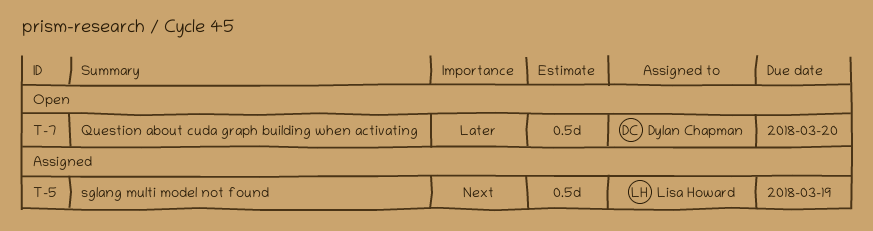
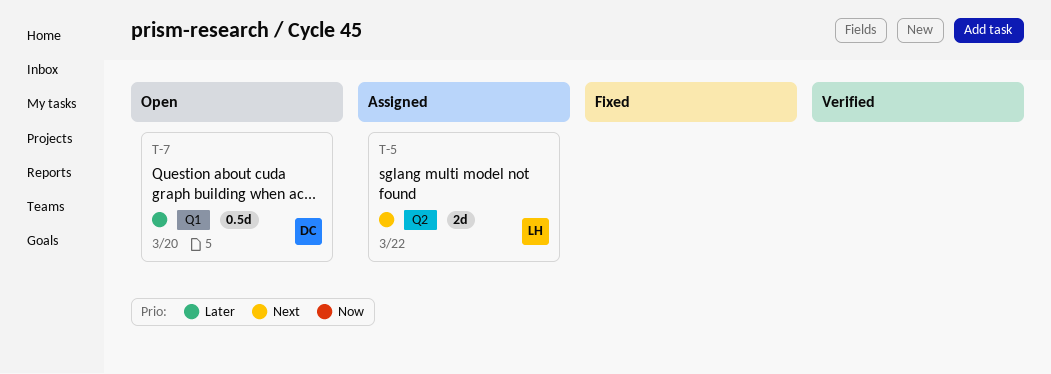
T-5, estimate: 0.5d -> 2d
T-5, due: Mar 19 -> Mar 22

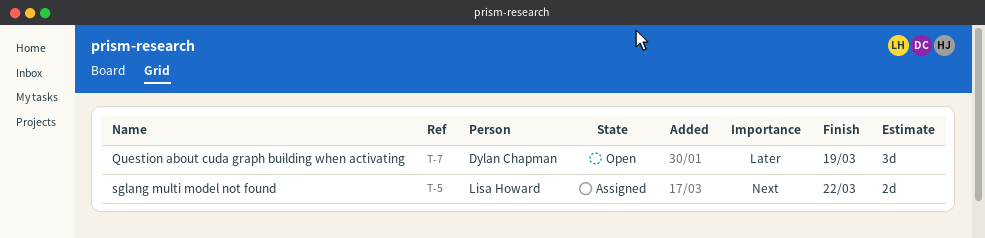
T-7, estimate: 0.5d -> 3d
T-7, due: Mar 20 -> Mar 19

